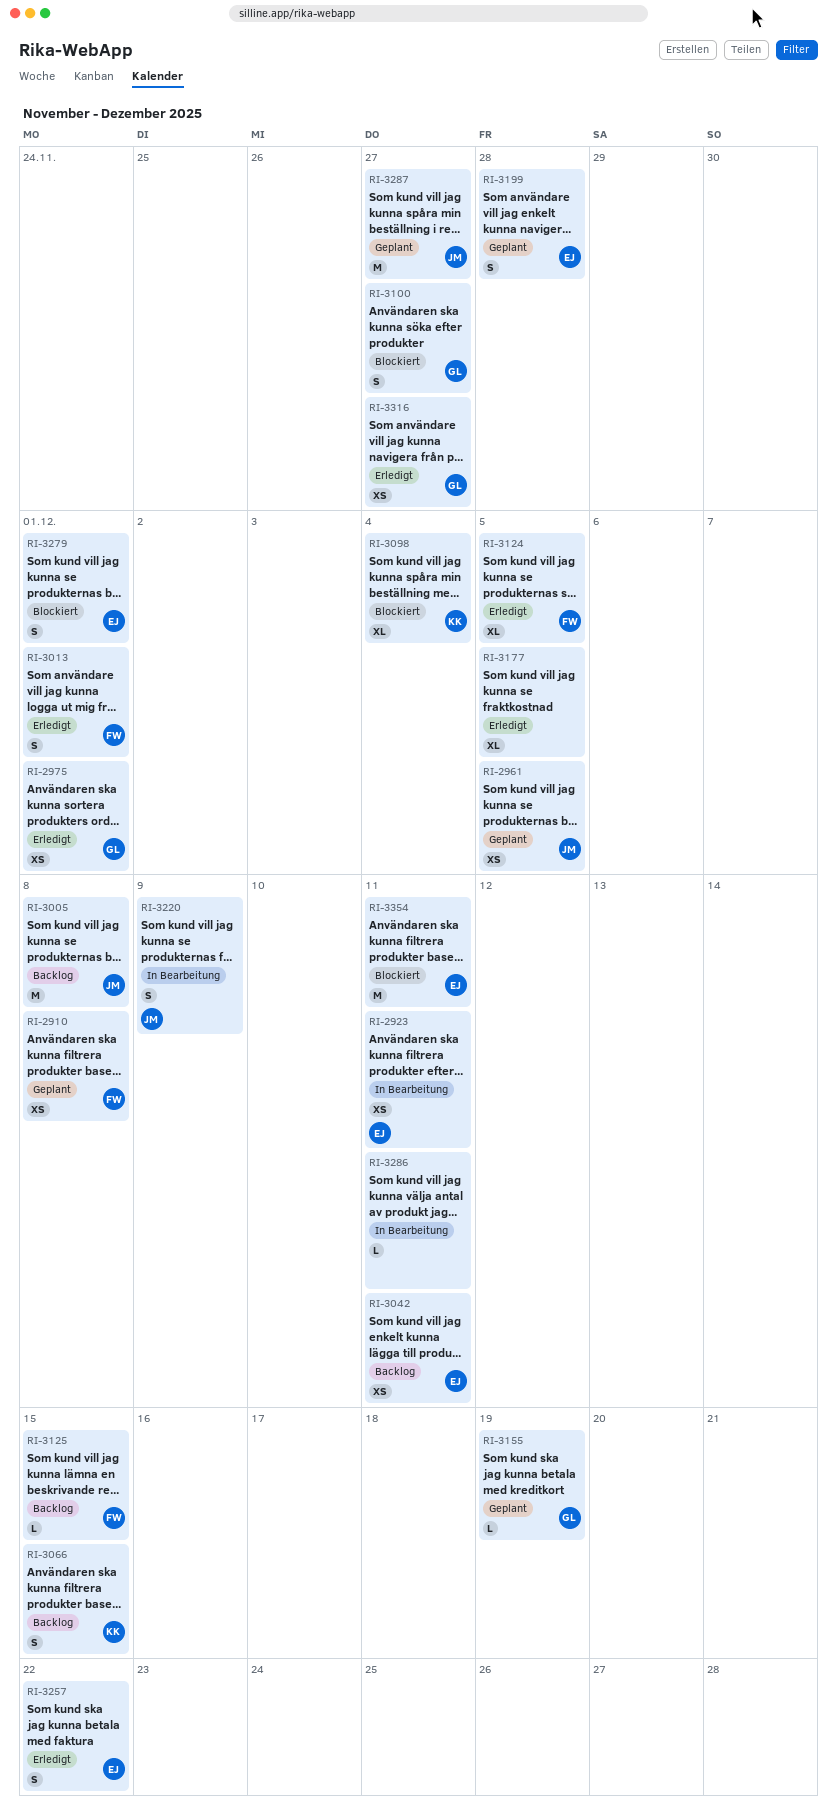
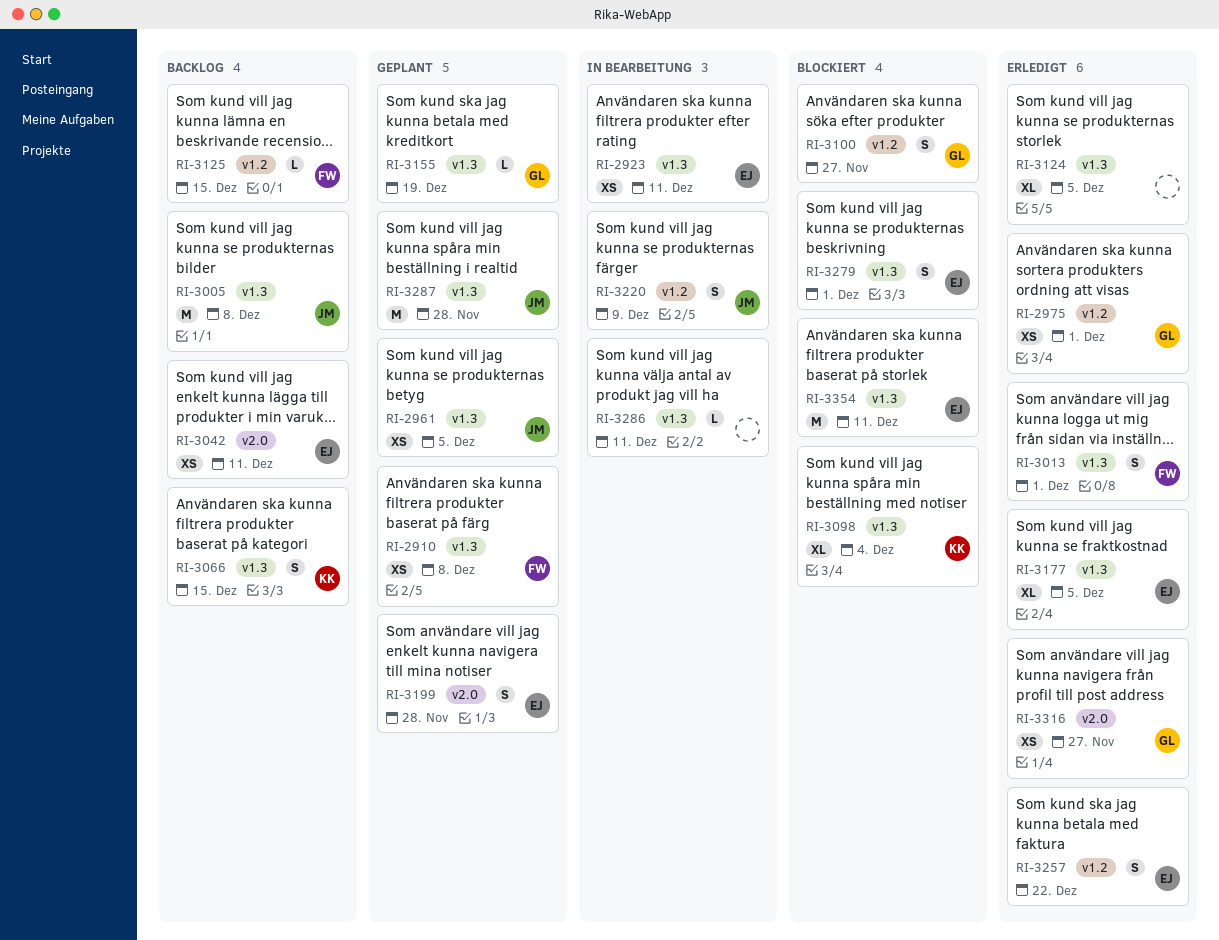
RI-3124, owner: FW -> none
RI-3177, owner: none -> EJ
RI-3287, due: Nov 27 -> Nov 28

